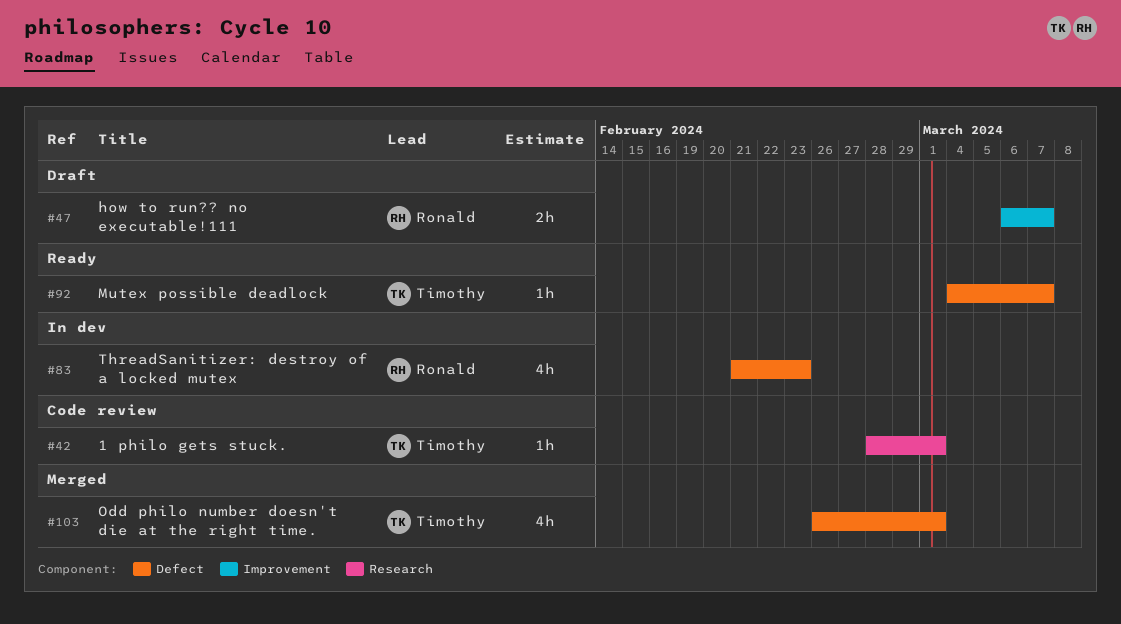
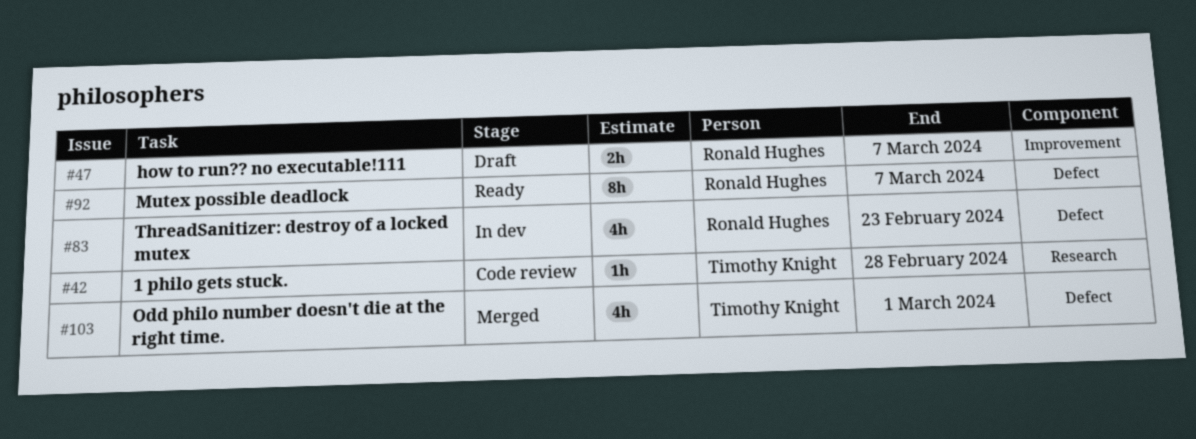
#42, due: Mar 1 -> Feb 28
#92, owner: Timothy Knight -> Ronald Hughes
#92, estimate: 1h -> 8h

